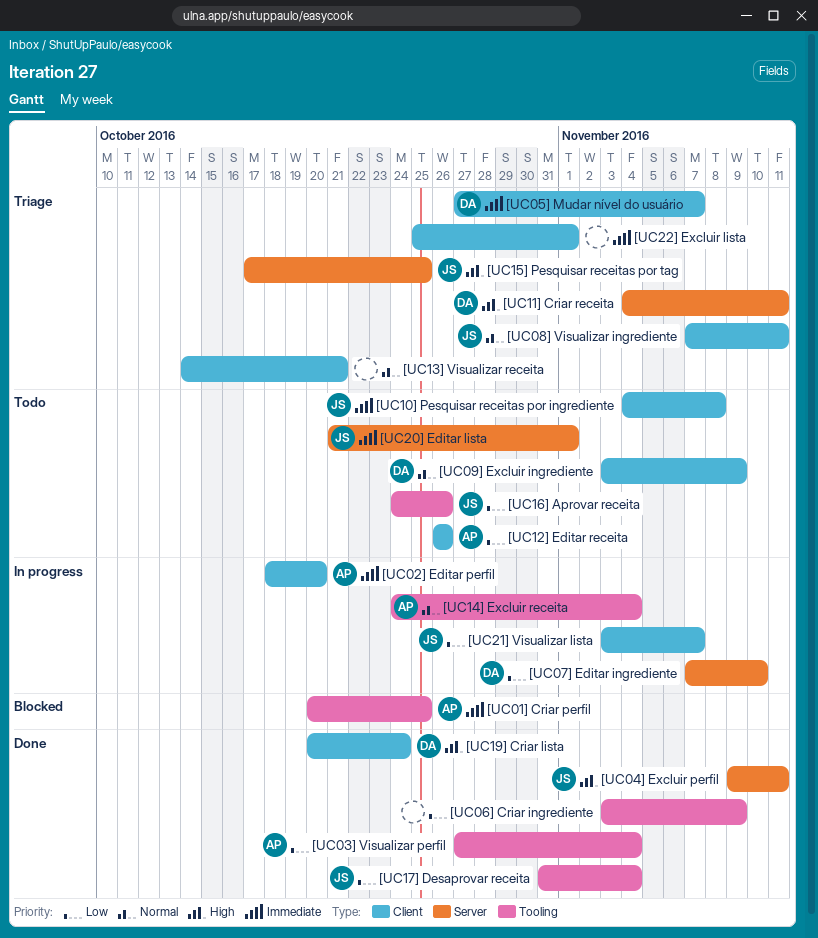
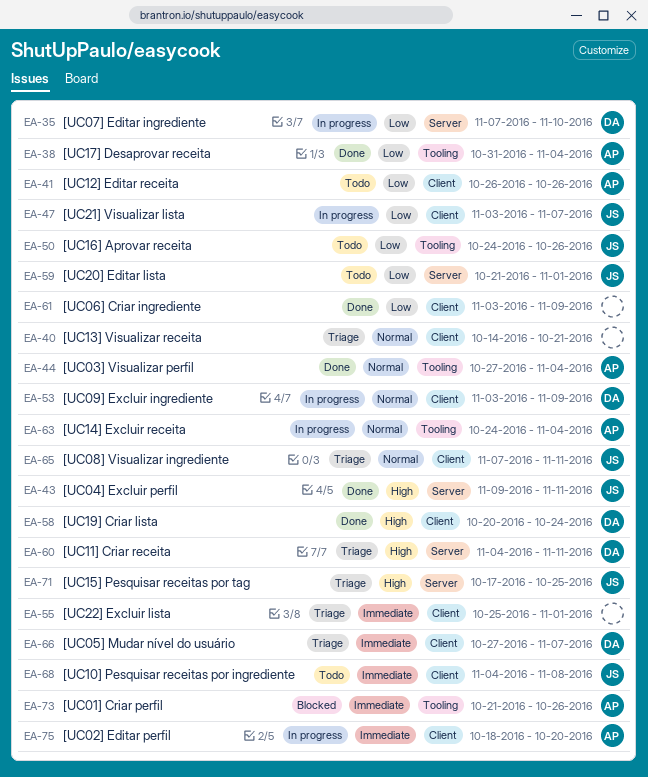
[UC01] Criar perfil, start: Oct 20 -> Oct 21
[UC01] Criar perfil, due: Oct 25 -> Oct 26
[UC03] Visualizar perfil, priority: Low -> Normal
[UC06] Criar ingrediente, label: Tooling -> Client
[UC09] Excluir ingrediente, status: Todo -> In progress
[UC17] Desaprovar receita, owner: JS -> AP
[UC20] Editar lista, priority: Immediate -> Low

